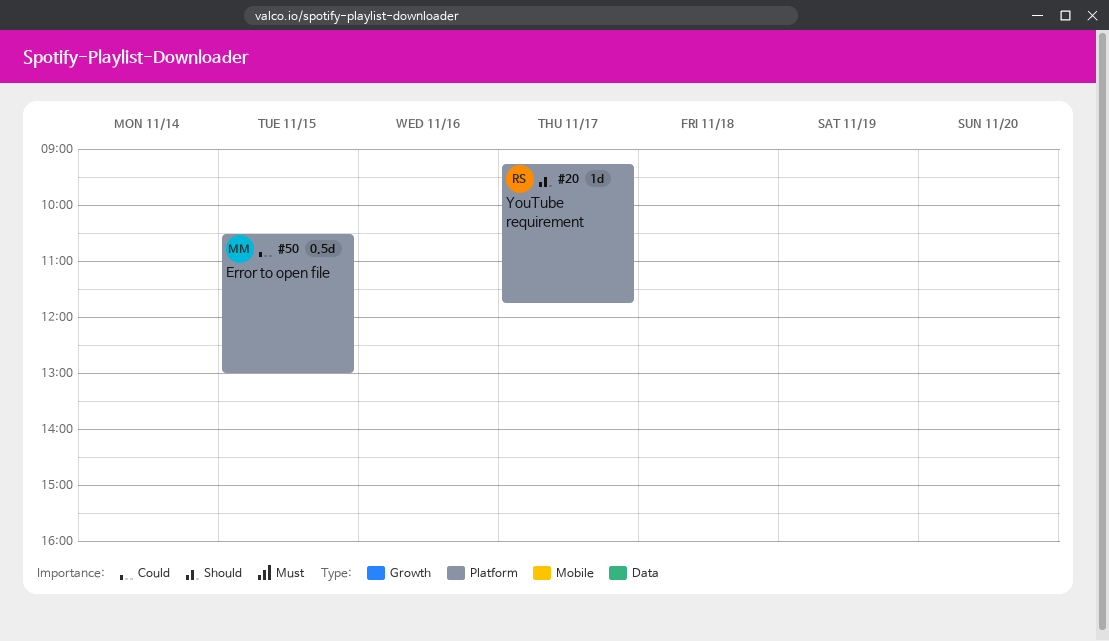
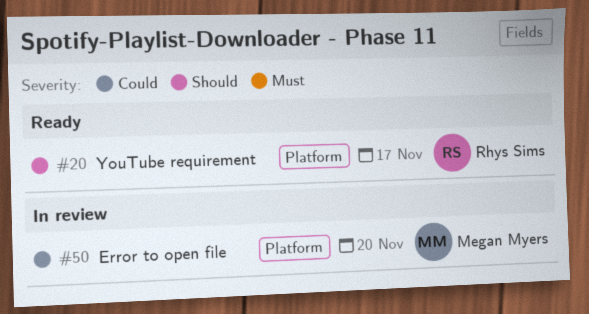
#50, day: Nov 15 -> Nov 20

